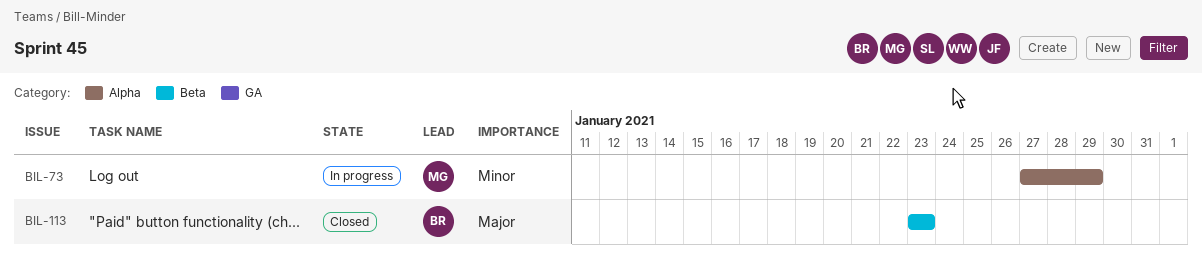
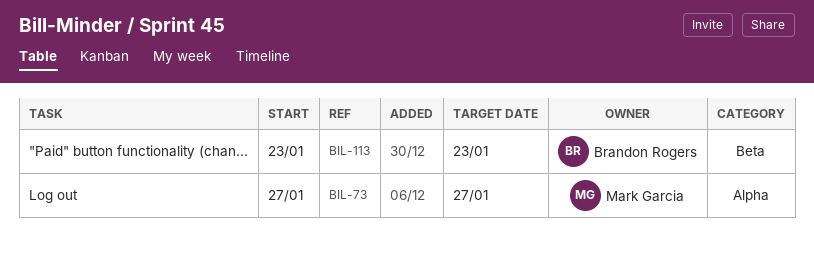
BIL-73, due: Jan 29 -> Jan 27

